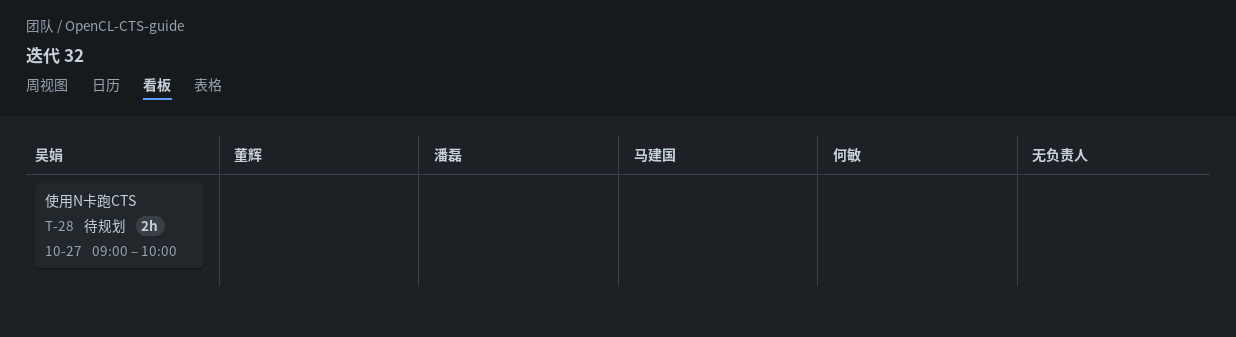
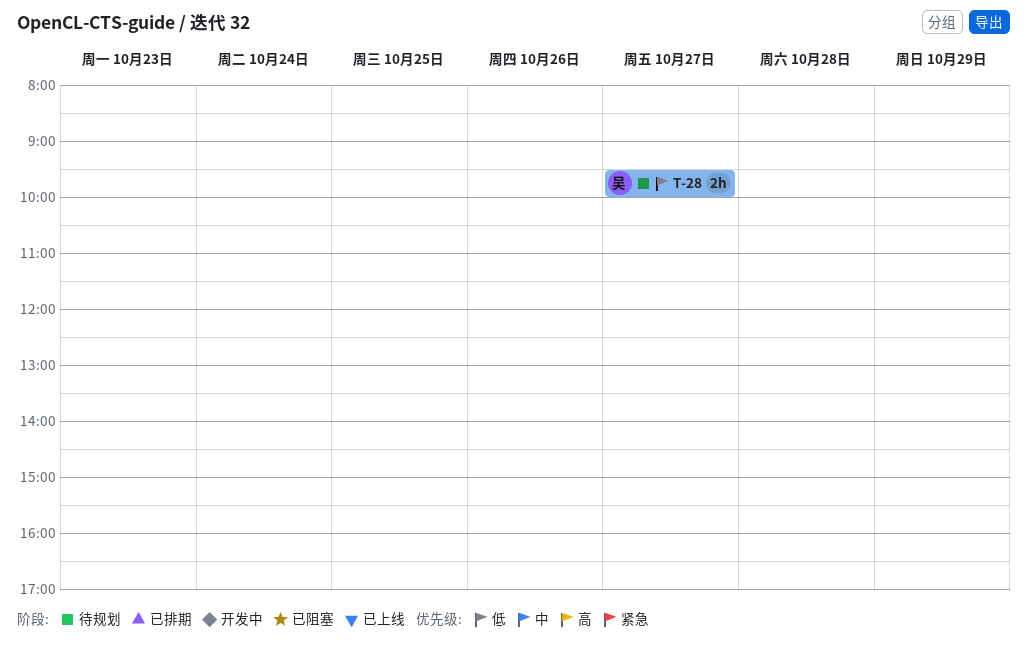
T-28, begins: 09:00 -> 09:30

